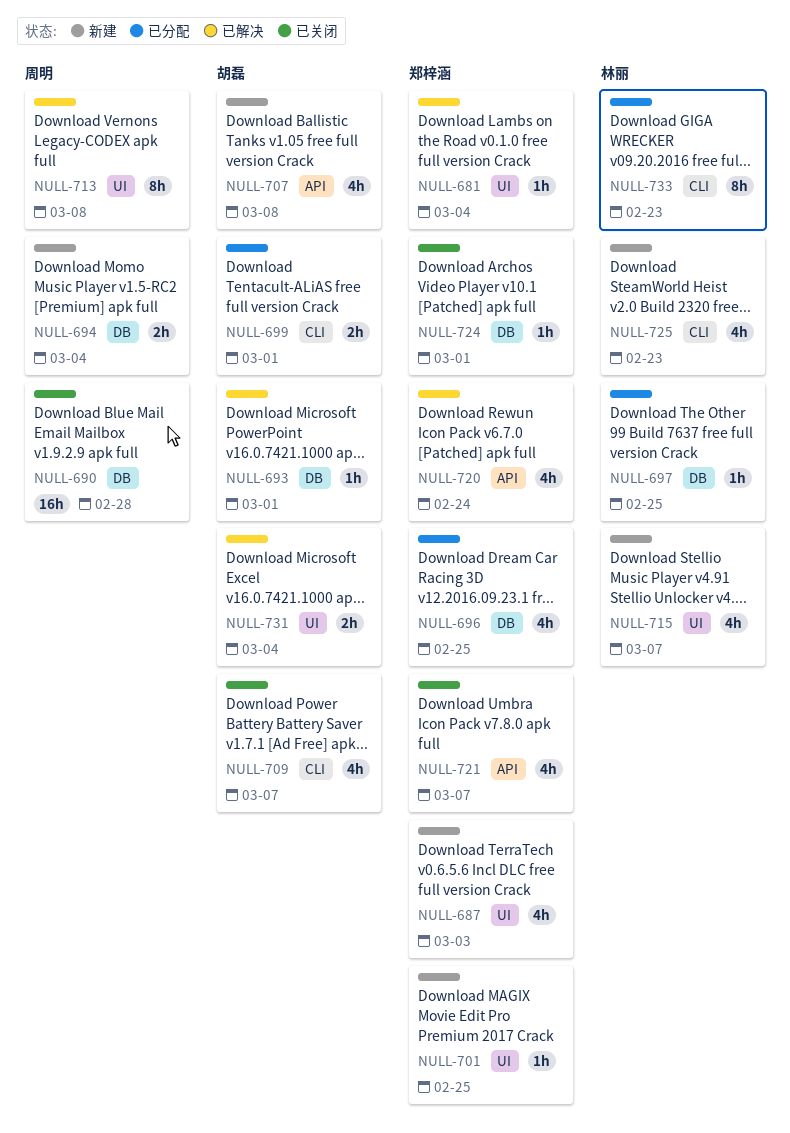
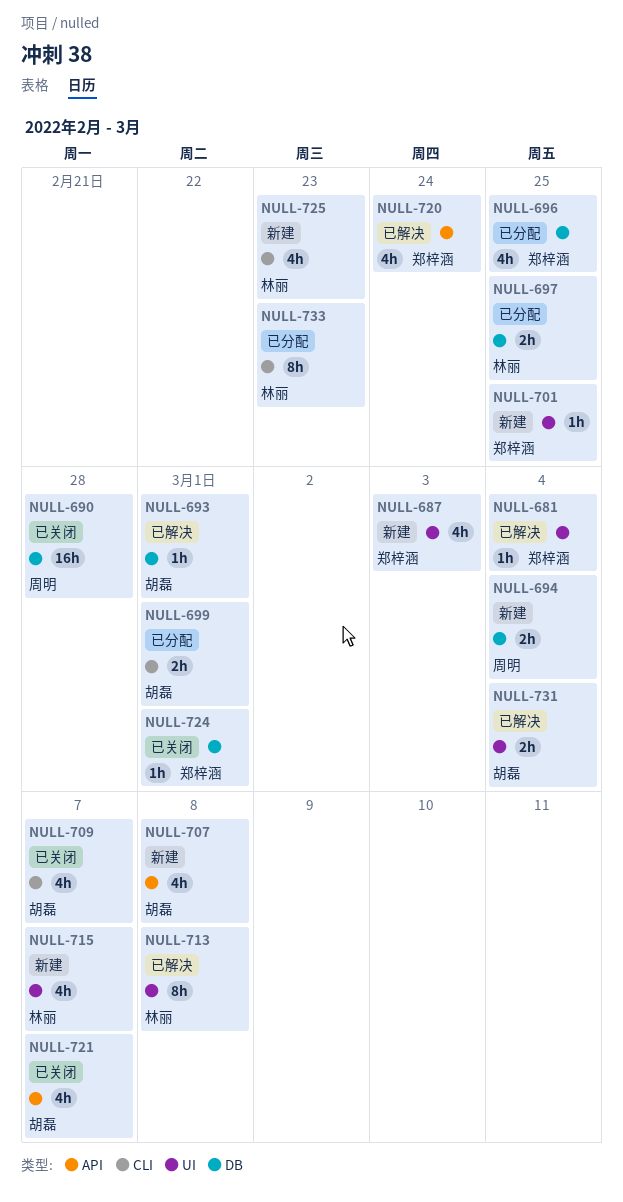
NULL-697, estimate: 1h -> 2h
NULL-713, owner: 周明 -> 林丽
NULL-721, owner: 郑梓涵 -> 胡磊

